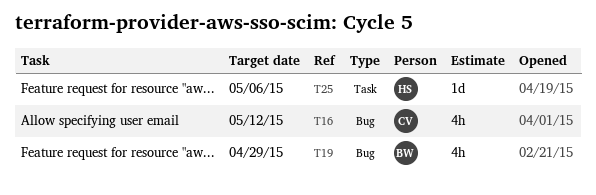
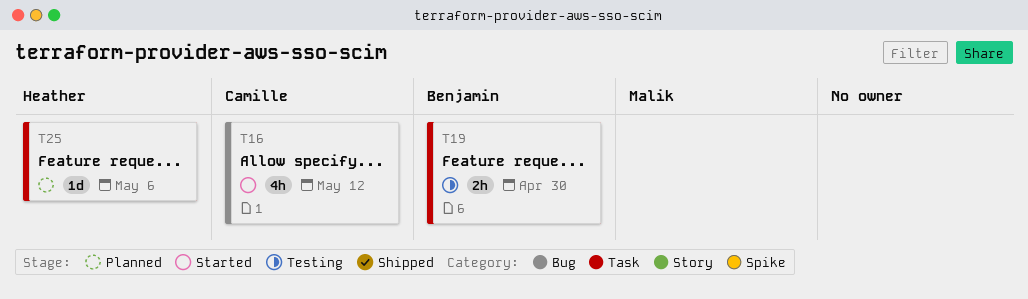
T19, label: Bug -> Task
T19, estimate: 4h -> 2h
T19, due: Apr 29 -> Apr 30

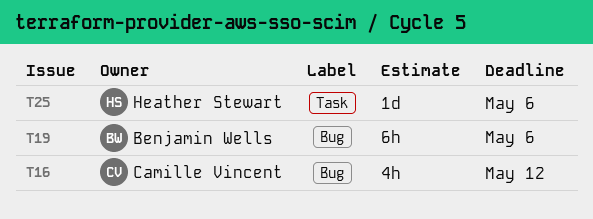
T19, label: Task -> Bug
T19, estimate: 2h -> 6h
T19, due: Apr 30 -> May 6

